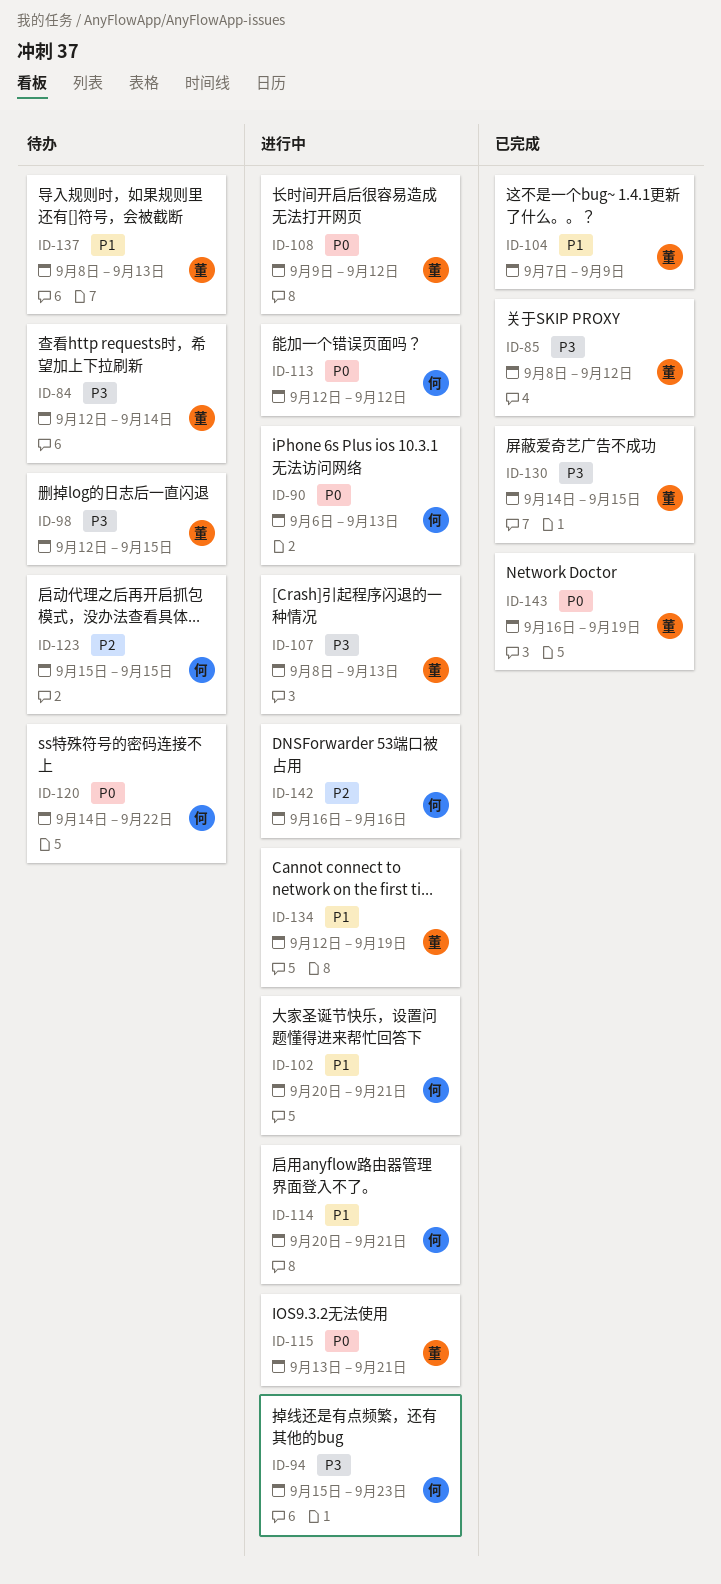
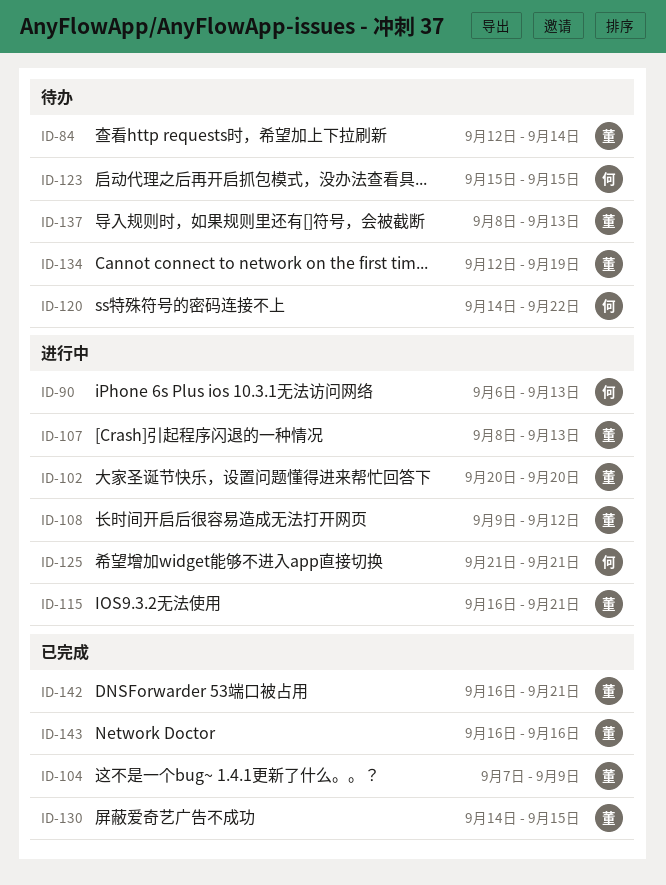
ID-85: present -> none
ID-94: present -> none
ID-98: present -> none
ID-102, owner: 何 -> 董
ID-102, due: Sep 21 -> Sep 20
ID-113: present -> none
ID-114: present -> none
ID-115, start: Sep 13 -> Sep 16
ID-125: none -> present
ID-134, status: 进行中 -> 待办
ID-142, status: 进行中 -> 已完成
ID-142, owner: 何 -> 董
ID-142, due: Sep 16 -> Sep 21
ID-143, due: Sep 19 -> Sep 16

